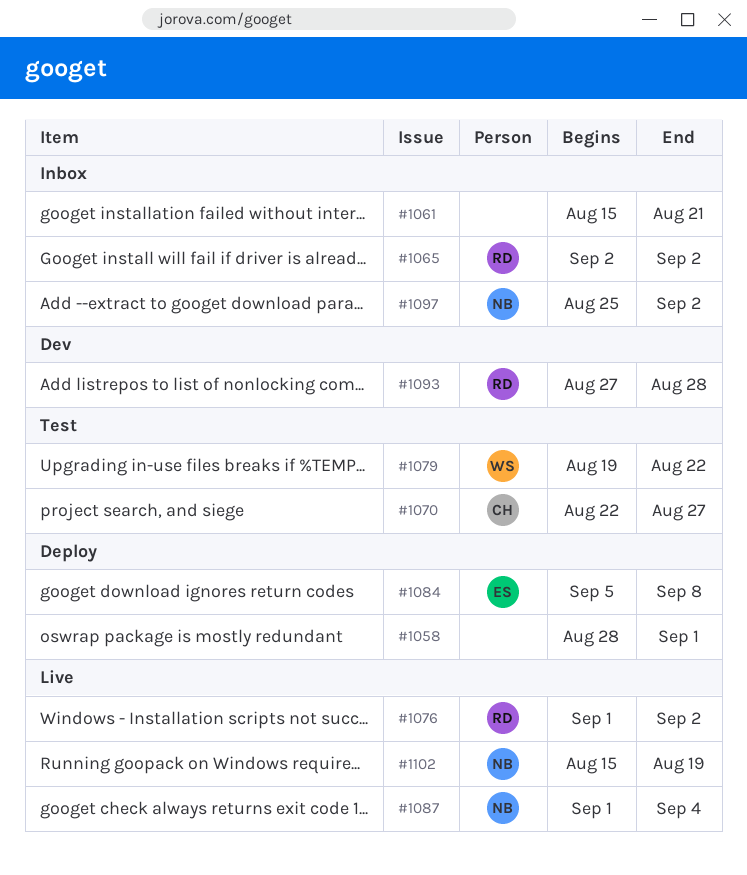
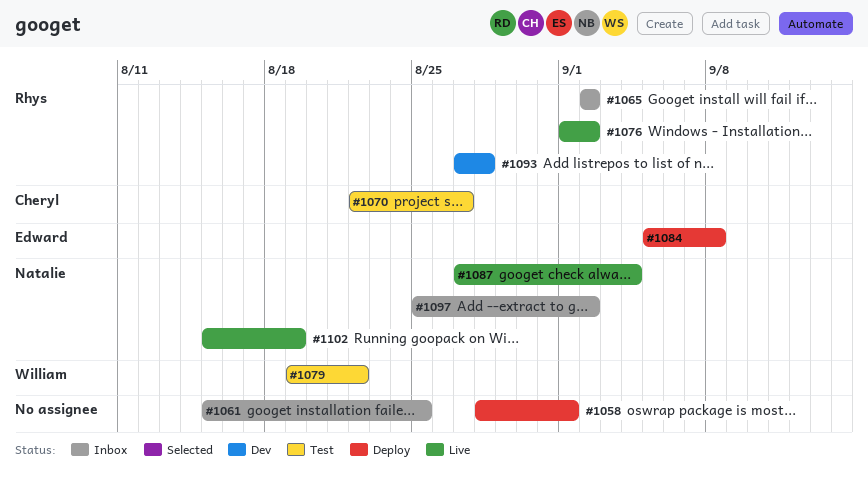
#1061, due: Aug 21 -> Aug 25
#1087, start: Sep 1 -> Aug 27

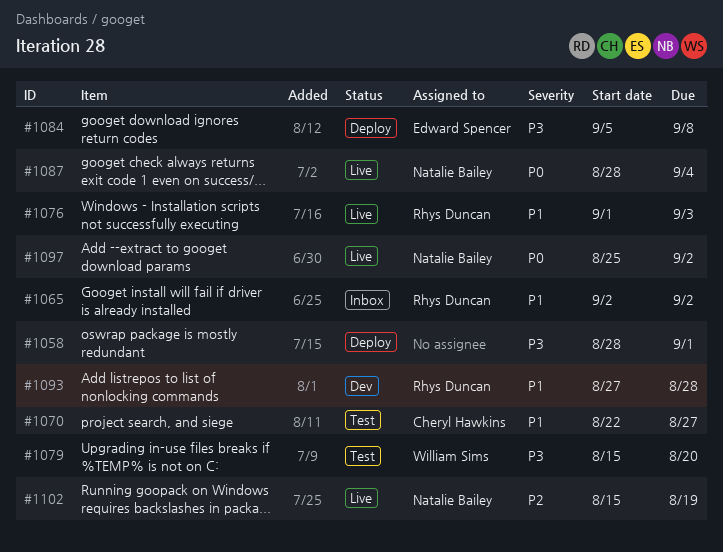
#1061: present -> none
#1076, due: Sep 2 -> Sep 3
#1079, start: Aug 19 -> Aug 15
#1079, due: Aug 22 -> Aug 20
#1087, start: Aug 27 -> Aug 28
#1097, status: Inbox -> Live

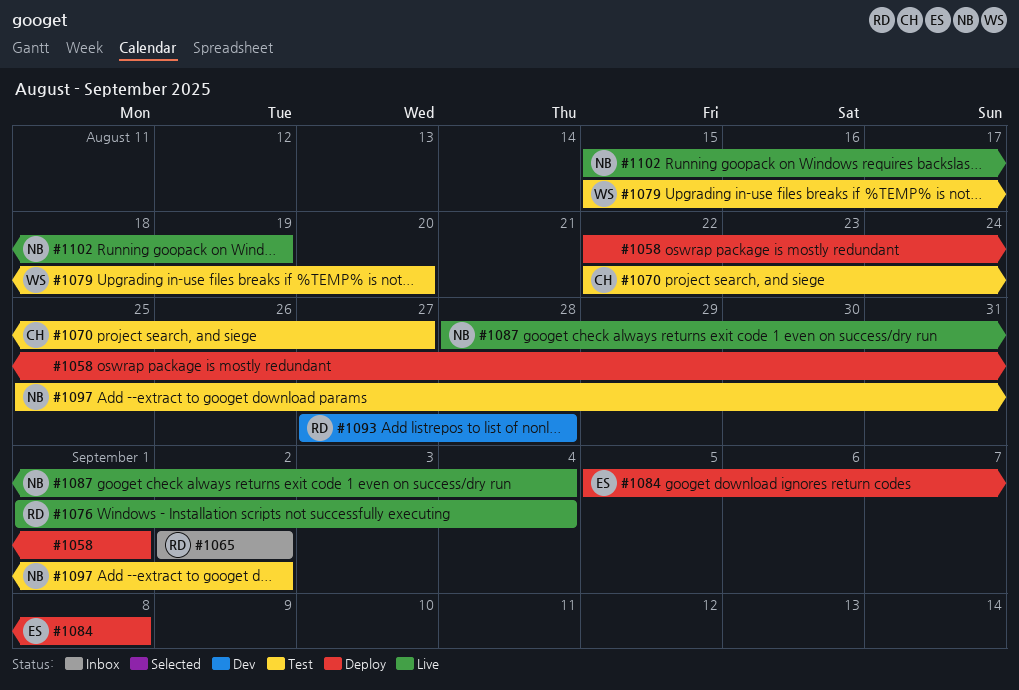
#1058, start: Aug 28 -> Aug 22
#1076, due: Sep 3 -> Sep 4
#1097, status: Live -> Test

